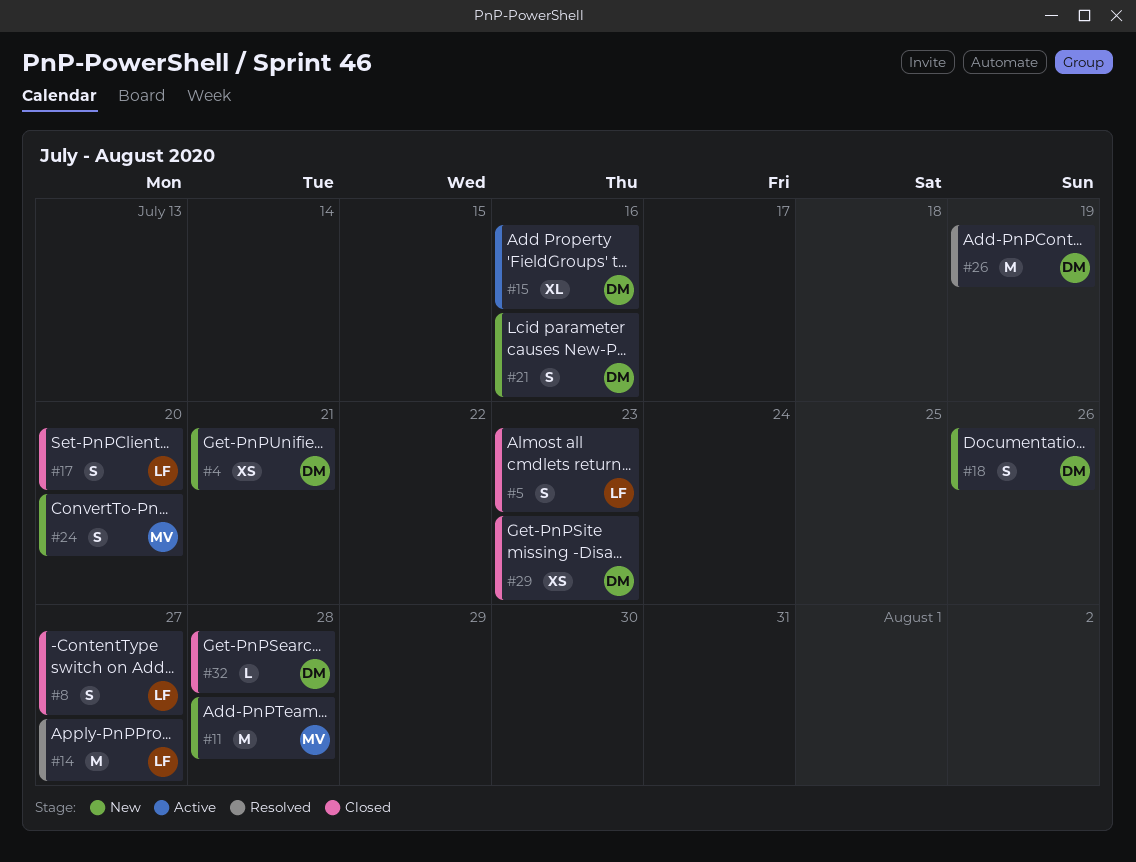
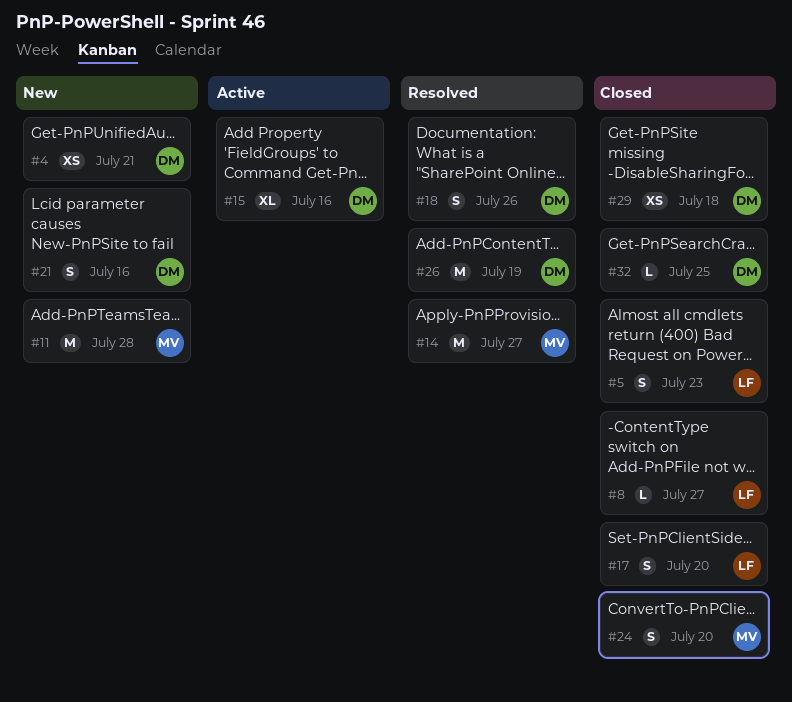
#8, estimate: S -> L
#14, owner: LF -> MV
#18, status: New -> Resolved
#24, status: New -> Closed
#29, due: Jul 23 -> Jul 18
#32, due: Jul 28 -> Jul 25

